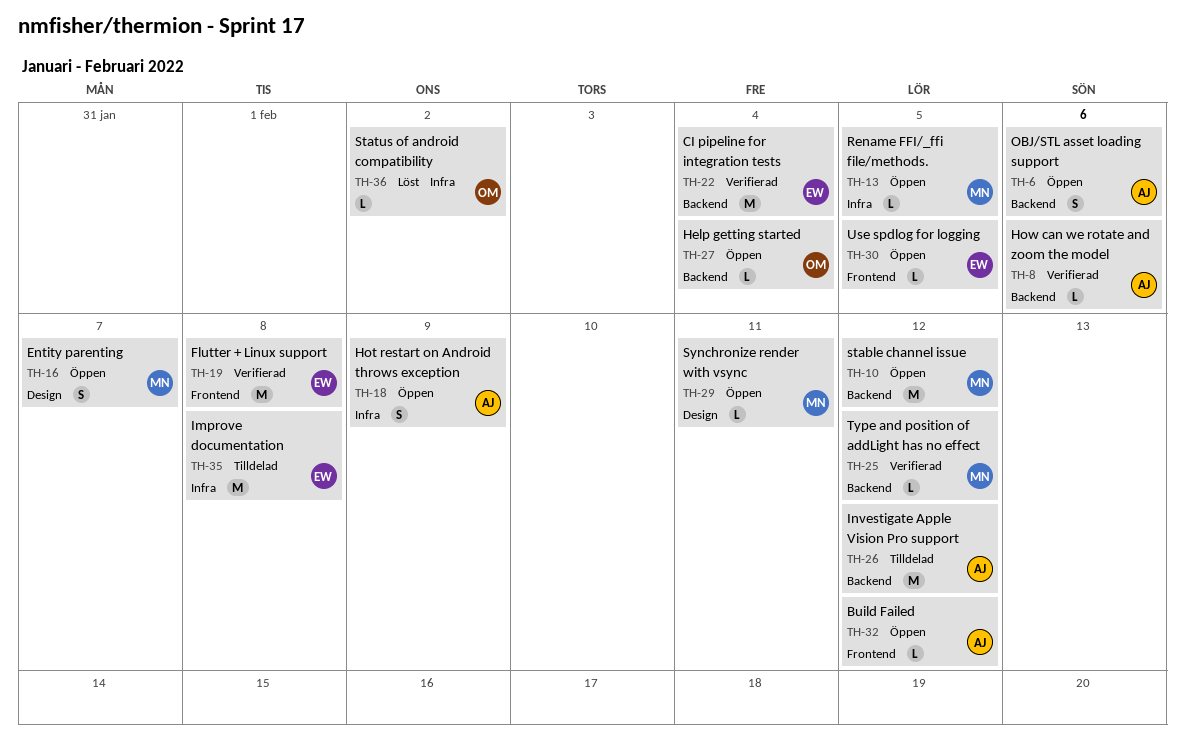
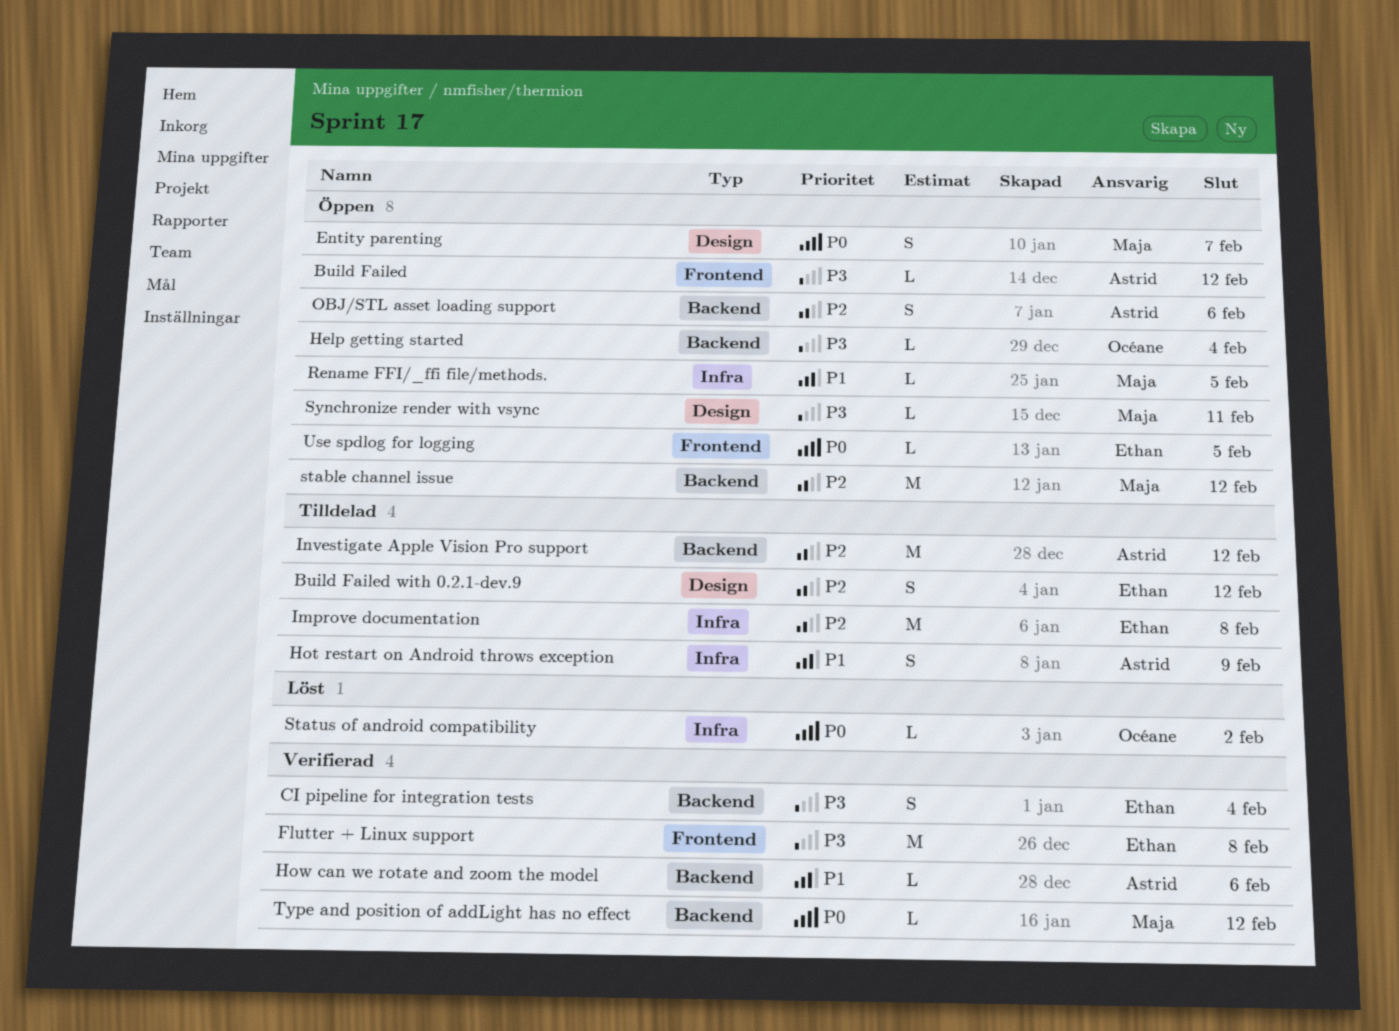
Build Failed with 0.2.1-dev.9: none -> present
CI pipeline for integration tests, estimate: M -> S
Hot restart on Android throws exception, status: Öppen -> Tilldelad

